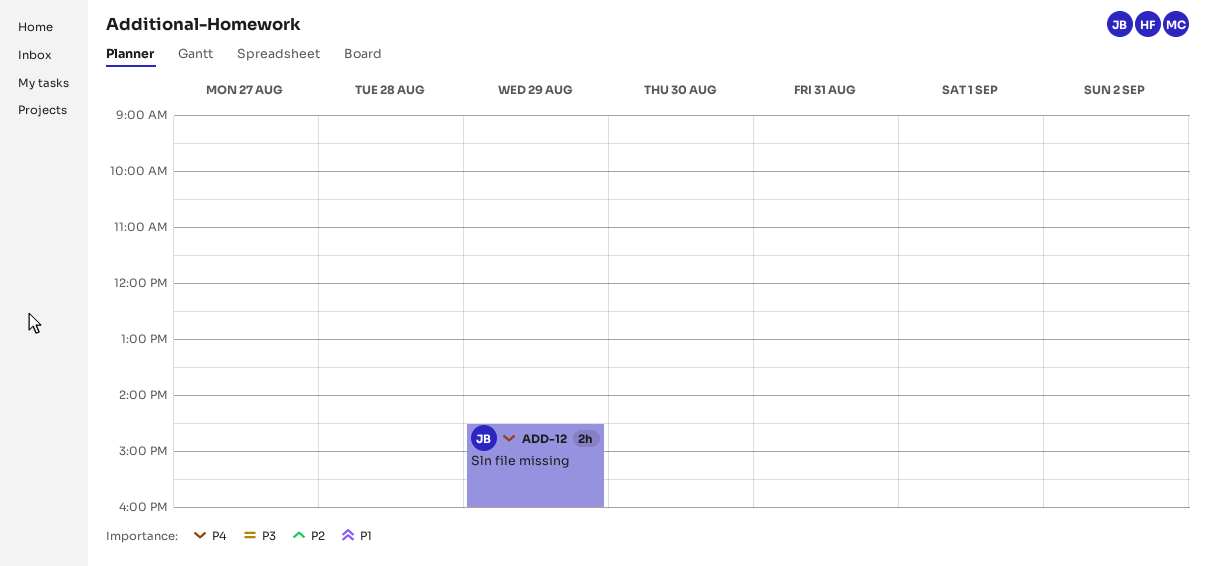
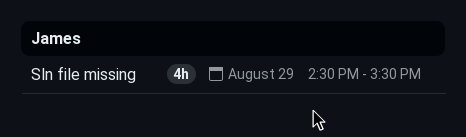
Sln file missing, estimate: 2h -> 4h
Sln file missing, ends: 16:00 -> 15:30

